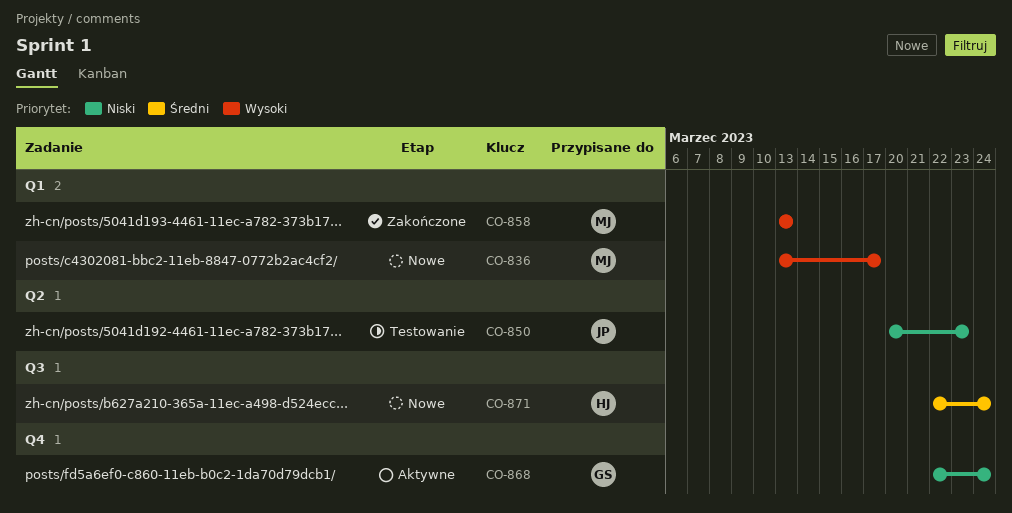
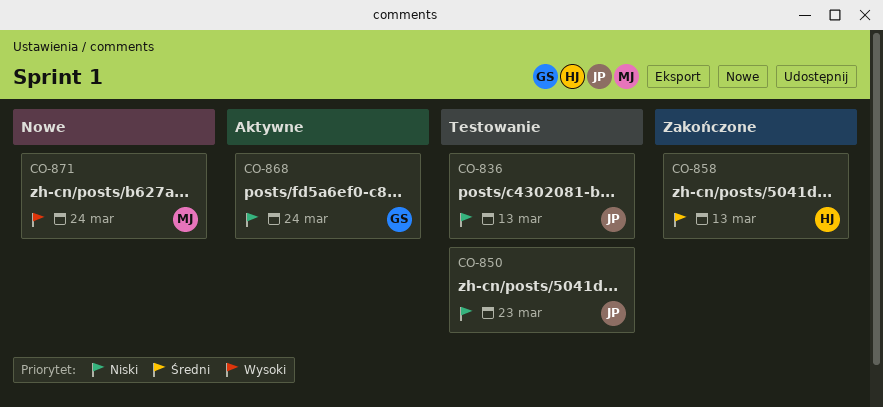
CO-836, status: Nowe -> Testowanie
CO-836, owner: MJ -> JP
CO-836, priority: Wysoki -> Niski
CO-836, due: Mar 17 -> Mar 13
CO-858, owner: MJ -> HJ
CO-858, priority: Wysoki -> Średni
CO-871, owner: HJ -> MJ
CO-871, priority: Średni -> Wysoki

